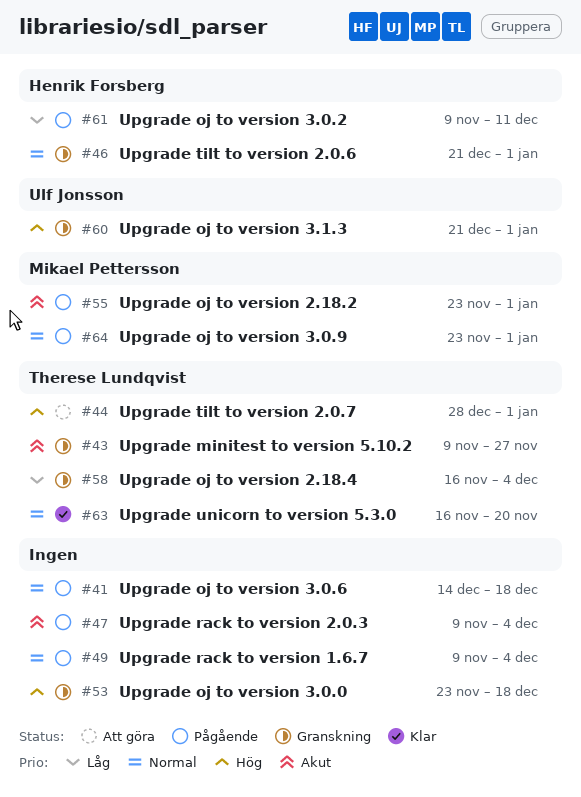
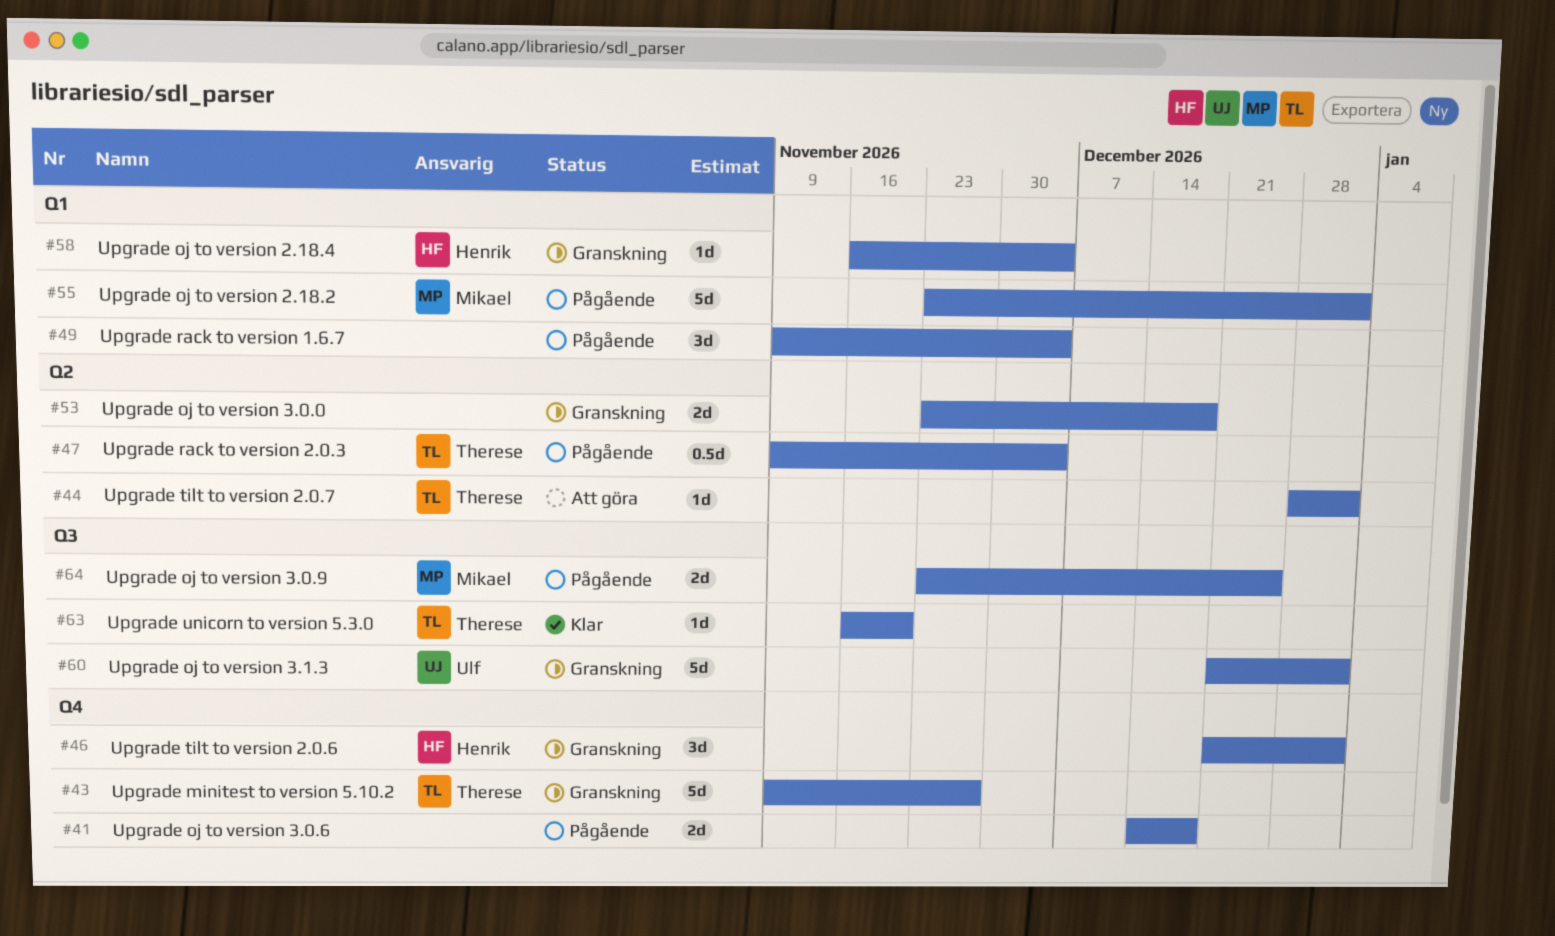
#47, owner: none -> Therese Lundqvist
#58, owner: Therese Lundqvist -> Henrik Forsberg
#61: present -> none
#64, due: Jan 1 -> Dec 25

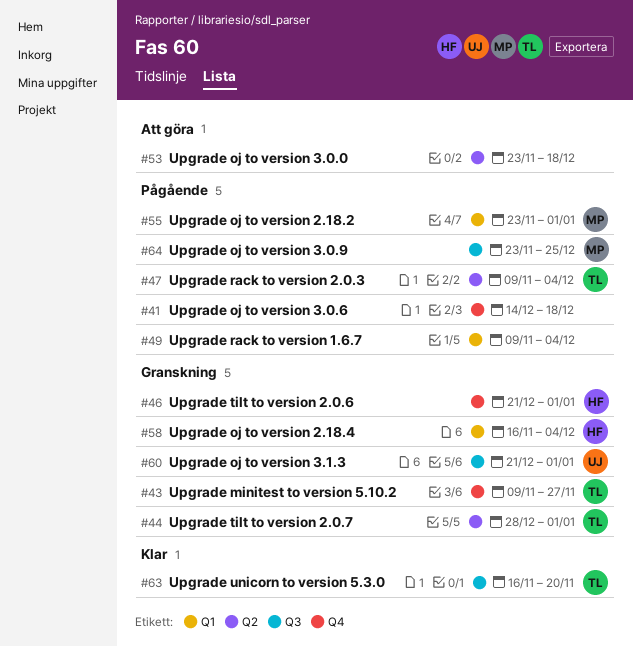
#44, status: Att göra -> Granskning
#53, status: Granskning -> Att göra

